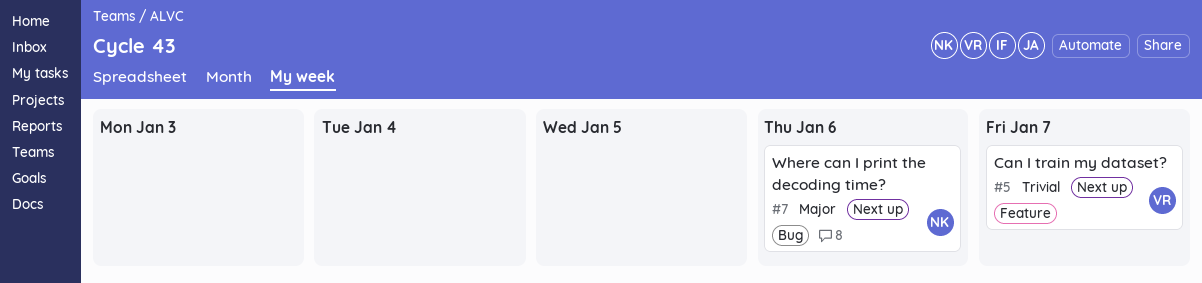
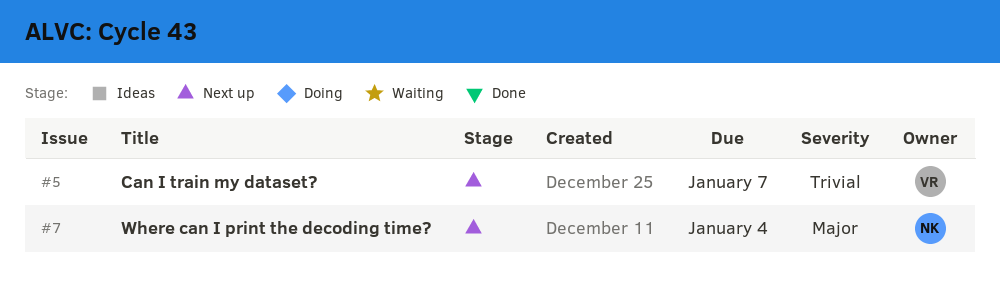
#7, due: Jan 6 -> Jan 4

